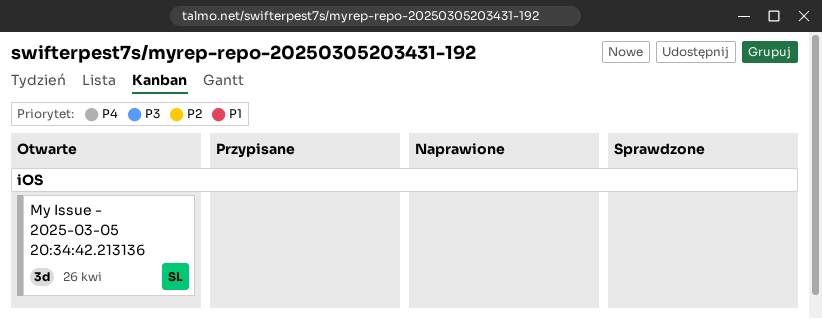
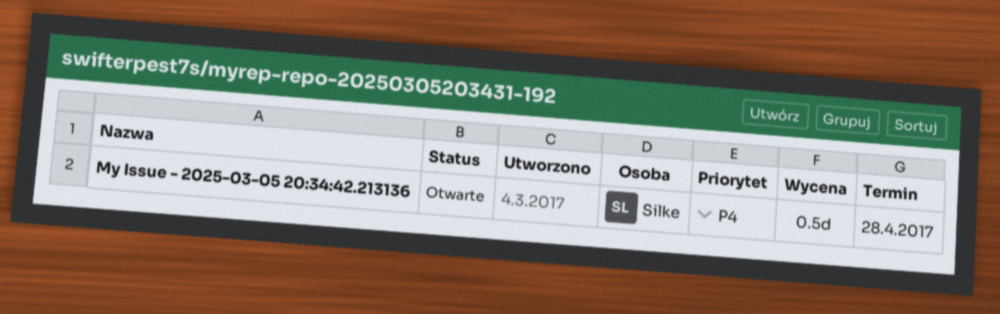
My Issue - 2025-03-05 20:34:42.213136, estimate: 3d -> 0.5d
My Issue - 2025-03-05 20:34:42.213136, due: Apr 26 -> Apr 28

